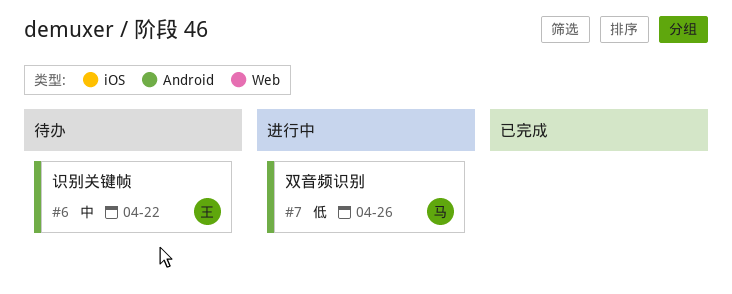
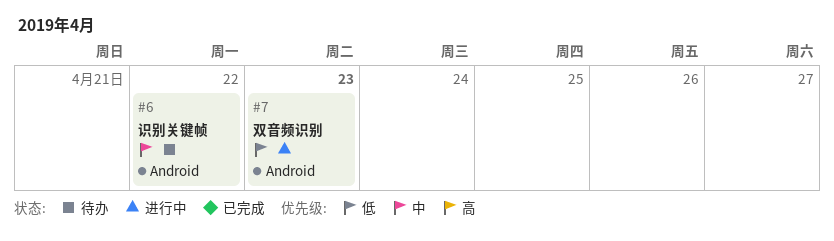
#7, due: Apr 26 -> Apr 23

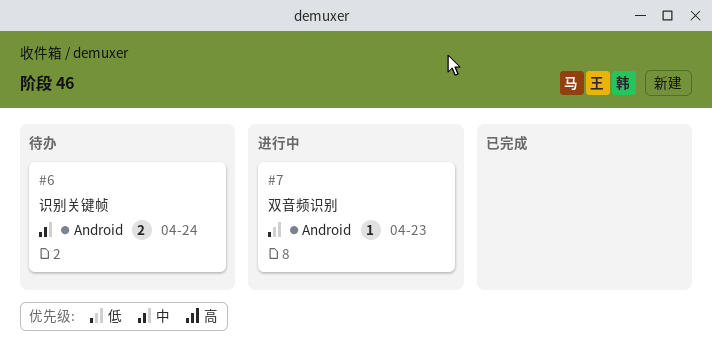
#6, due: Apr 22 -> Apr 24

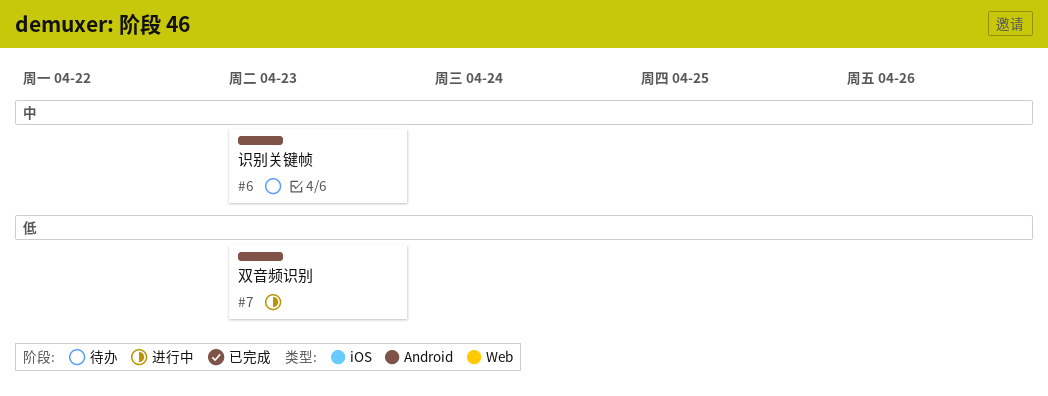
#6, due: Apr 24 -> Apr 23

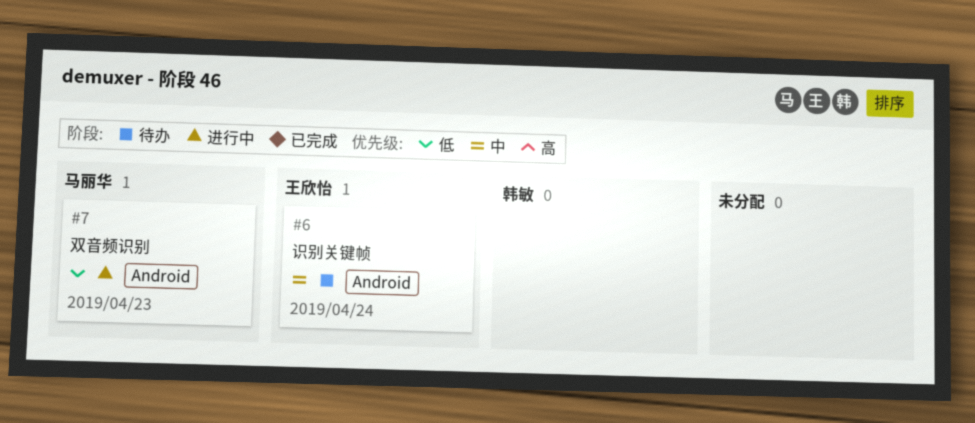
#6, due: Apr 23 -> Apr 24

